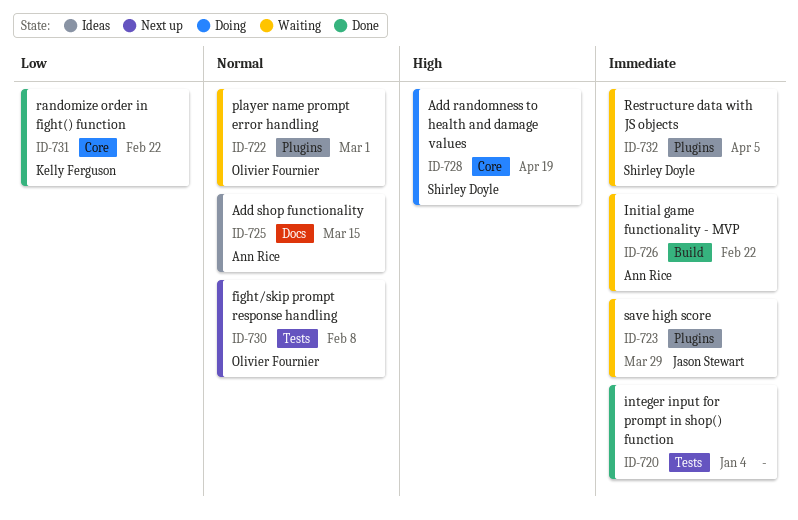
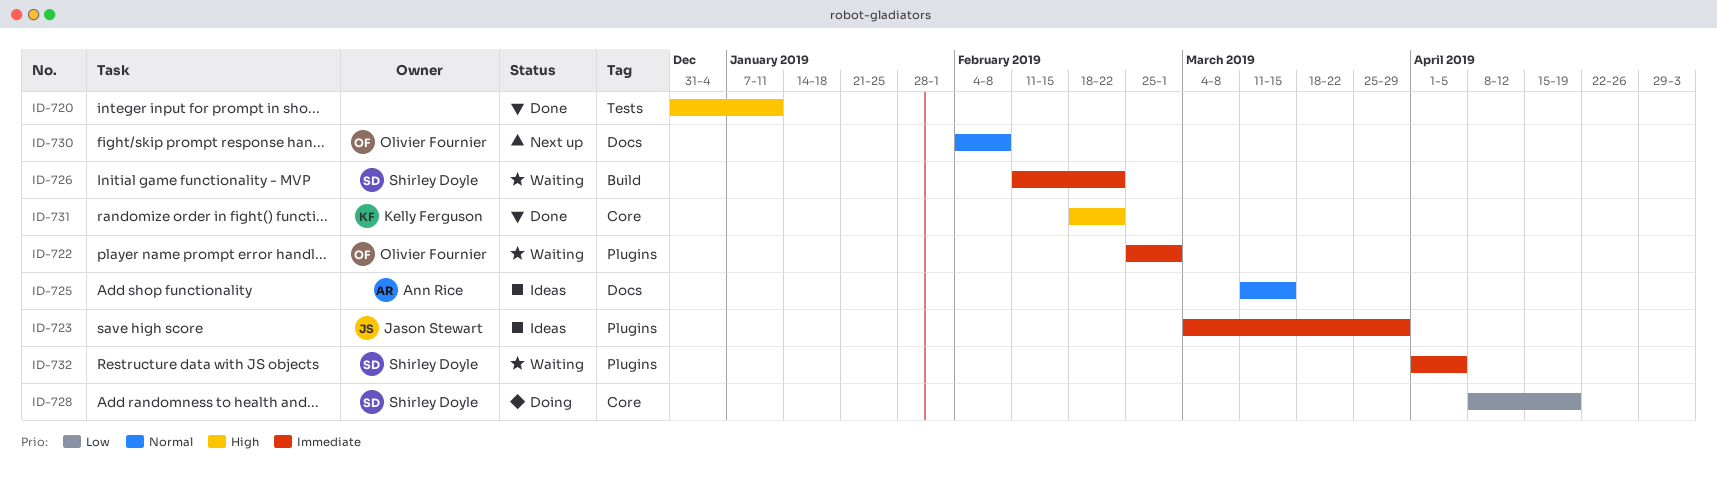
ID-720, priority: Immediate -> High
ID-720, due: Jan 4 -> Jan 11
ID-722, priority: Normal -> Immediate
ID-723, status: Waiting -> Ideas
ID-726, owner: Ann Rice -> Shirley Doyle
ID-728, priority: High -> Low
ID-730, label: Tests -> Docs
ID-731, priority: Low -> High

